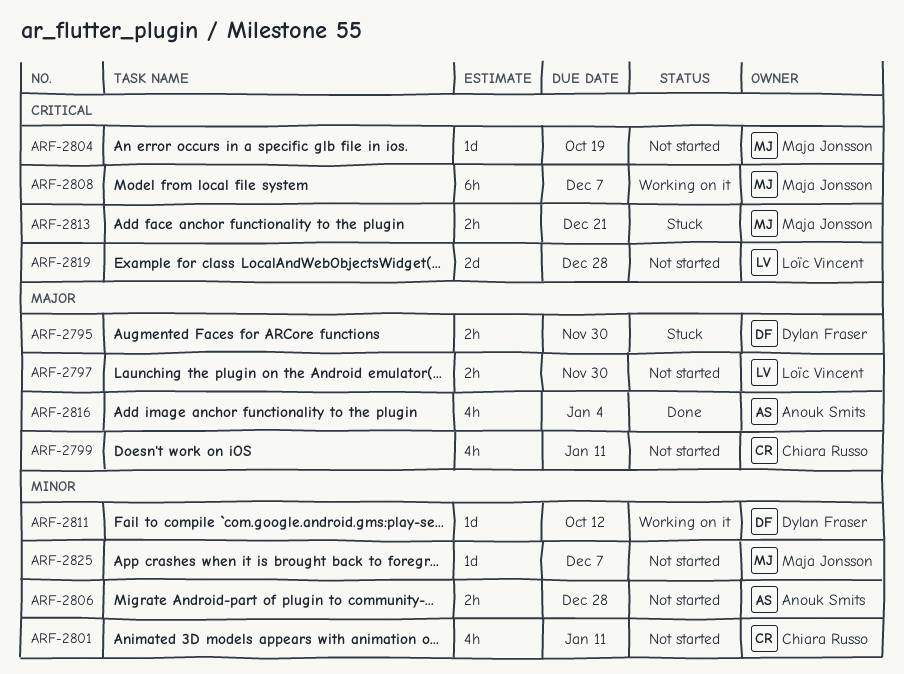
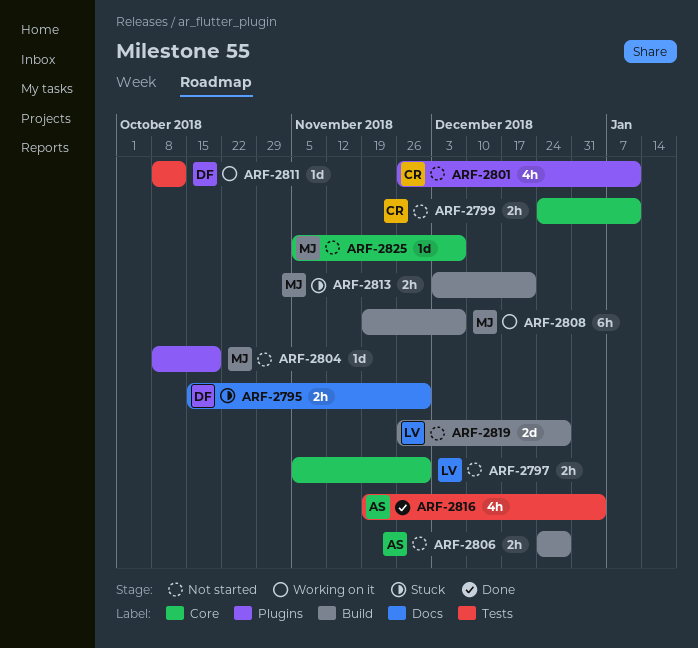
ARF-2799, estimate: 4h -> 2h

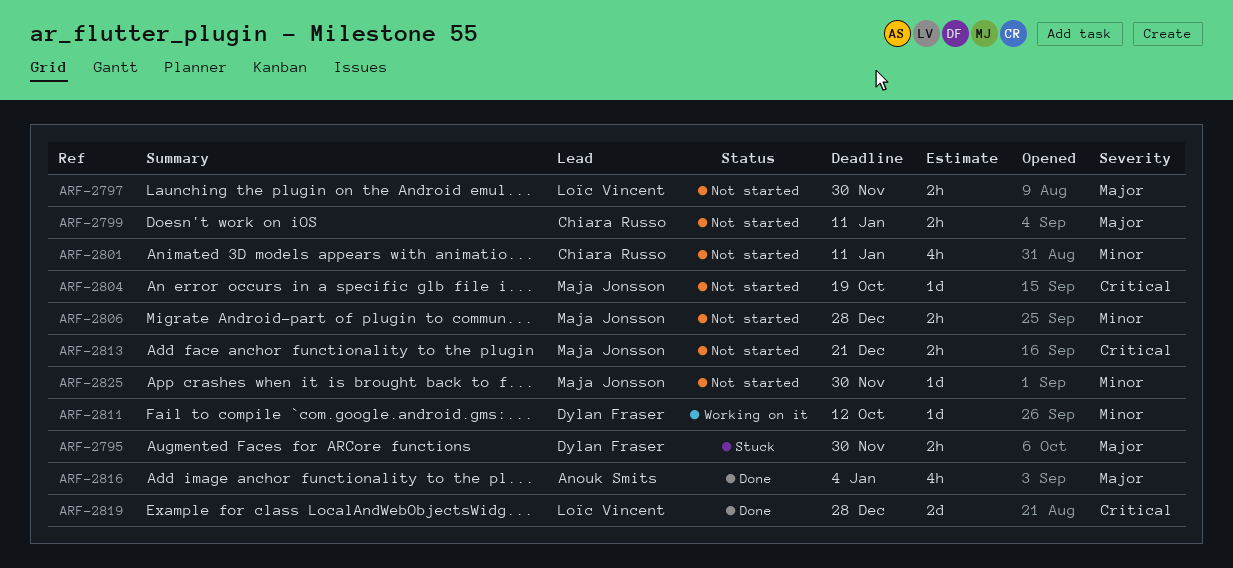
ARF-2806, owner: Anouk Smits -> Maja Jonsson
ARF-2808: present -> none
ARF-2813, status: Stuck -> Not started
ARF-2819, status: Not started -> Done
ARF-2825, due: Dec 7 -> Nov 30

